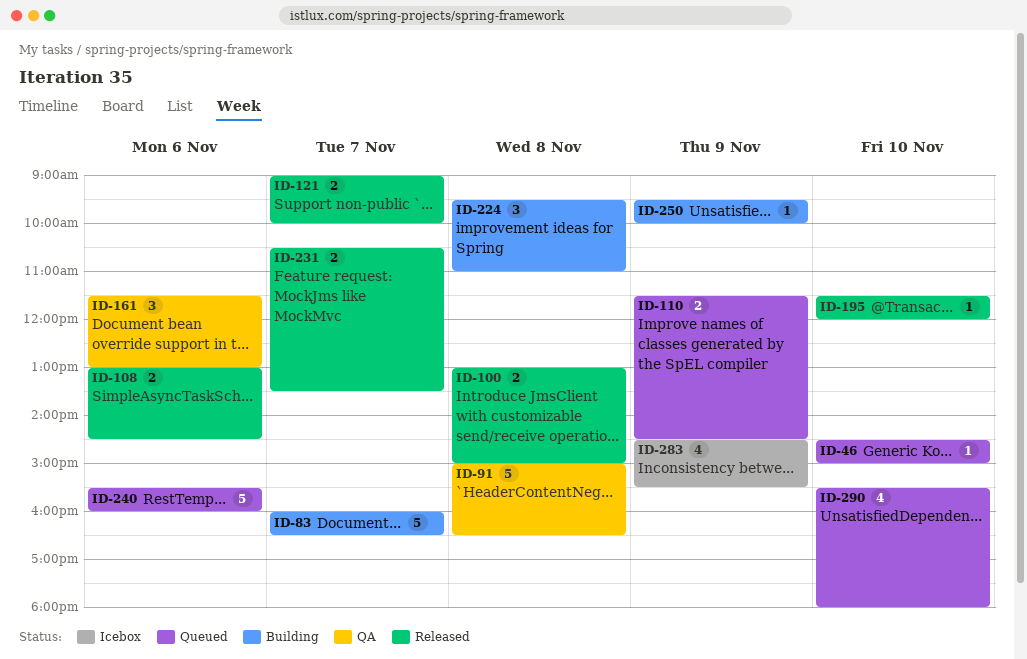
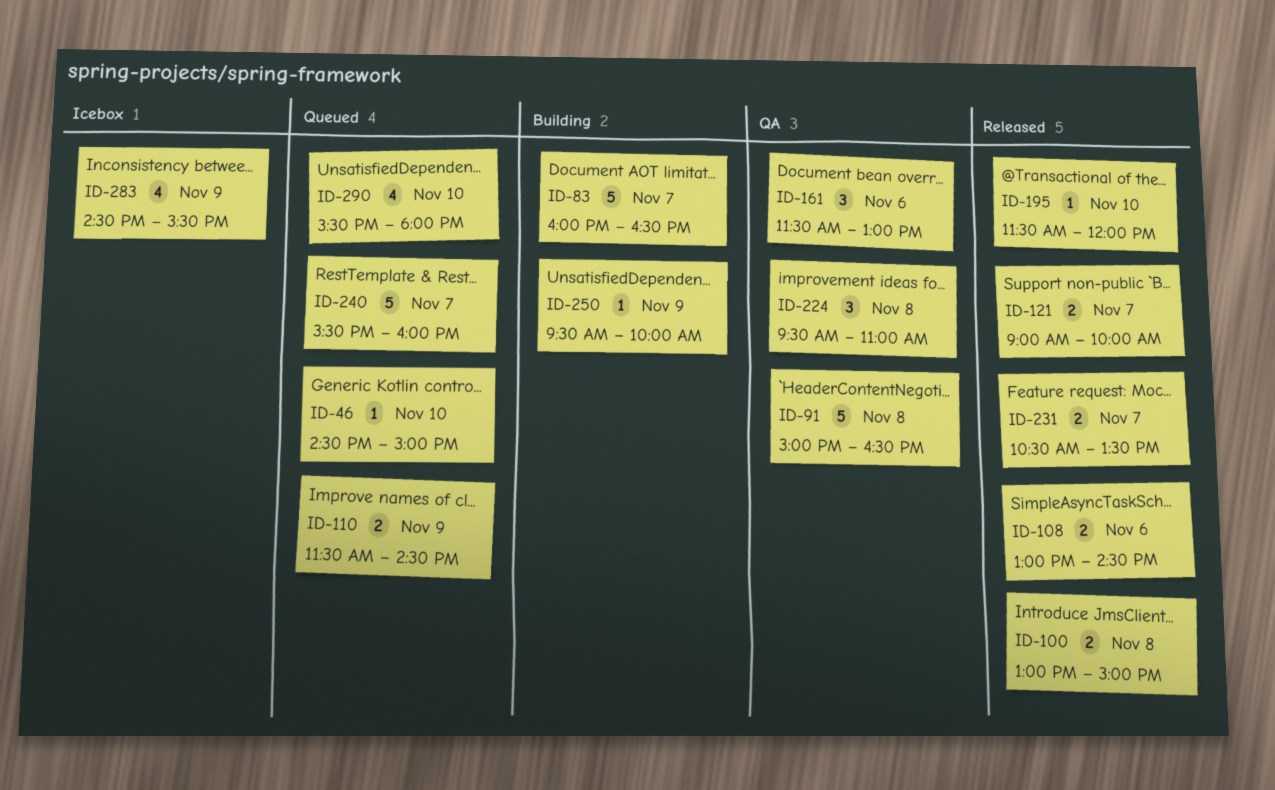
ID-224, status: Building -> QA
ID-240, day: Nov 6 -> Nov 7

